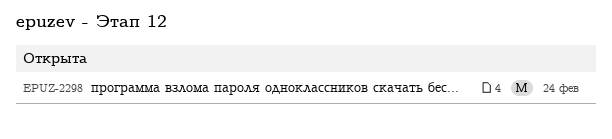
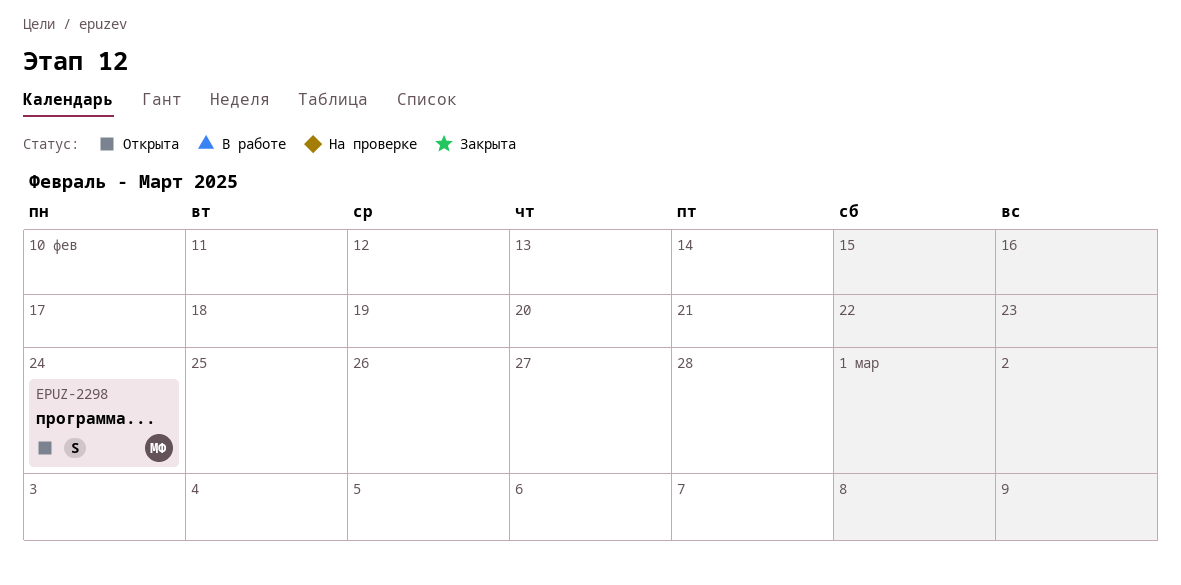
EPUZ-2298, estimate: M -> S

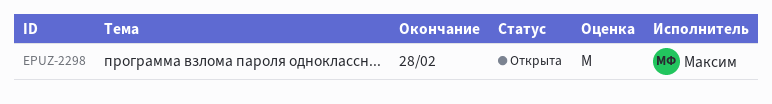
EPUZ-2298, estimate: S -> M
EPUZ-2298, due: Feb 24 -> Feb 28

